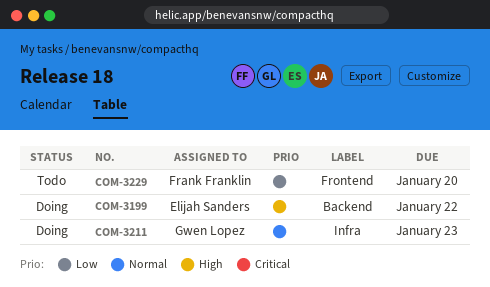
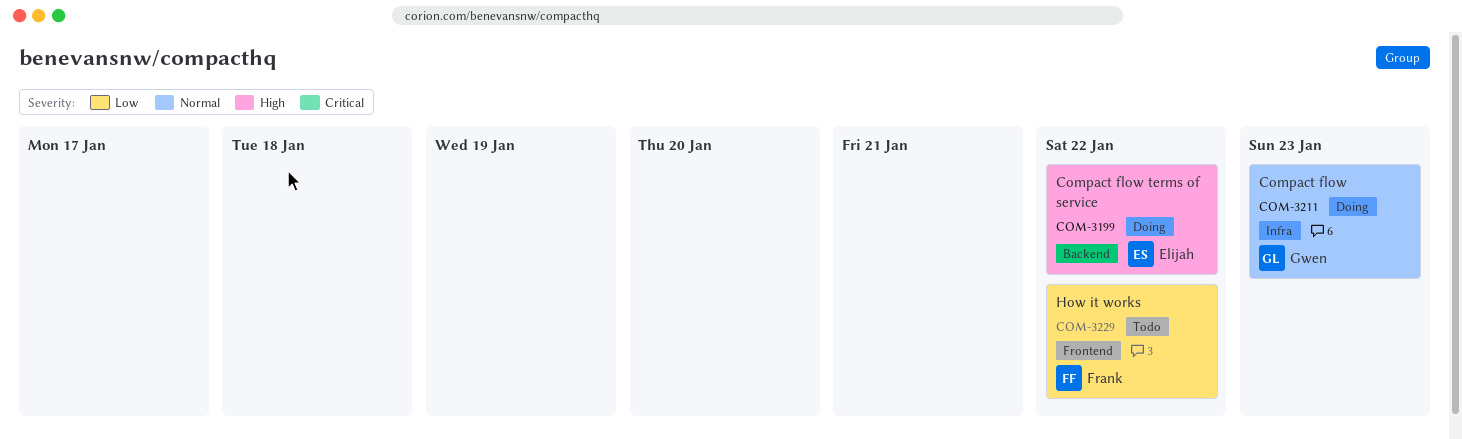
COM-3229, due: Jan 20 -> Jan 22

